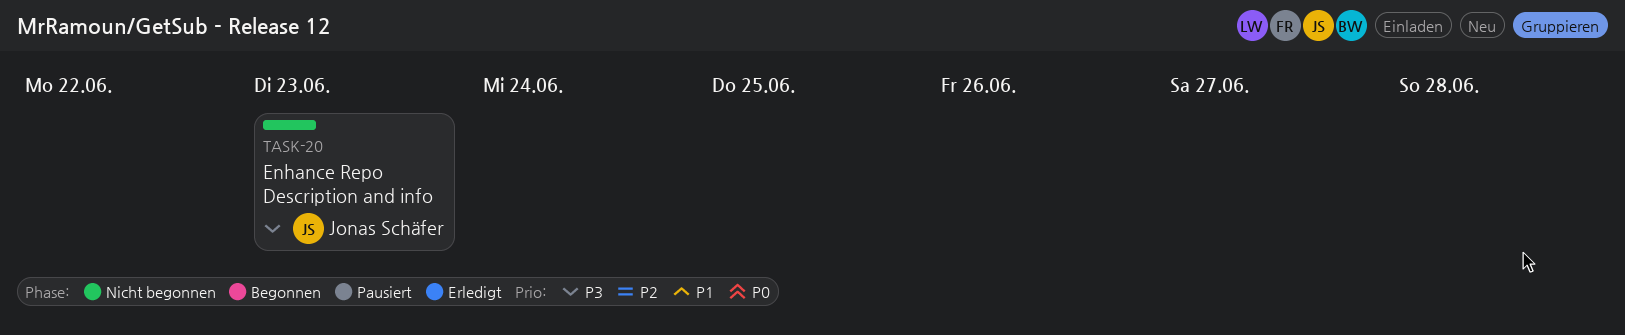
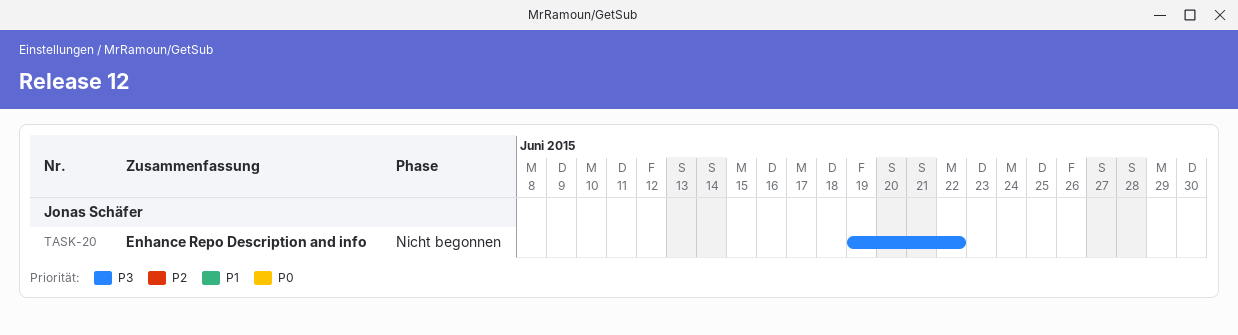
TASK-20, due: Jun 23 -> Jun 22

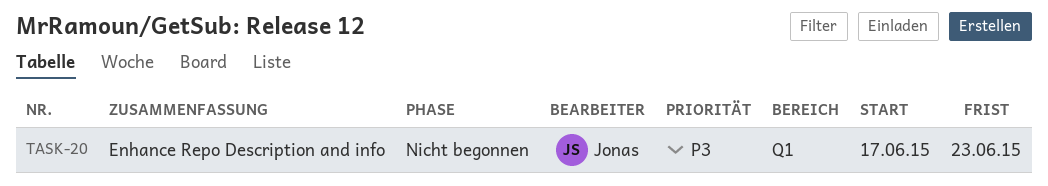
TASK-20, start: Jun 19 -> Jun 17
TASK-20, due: Jun 22 -> Jun 23

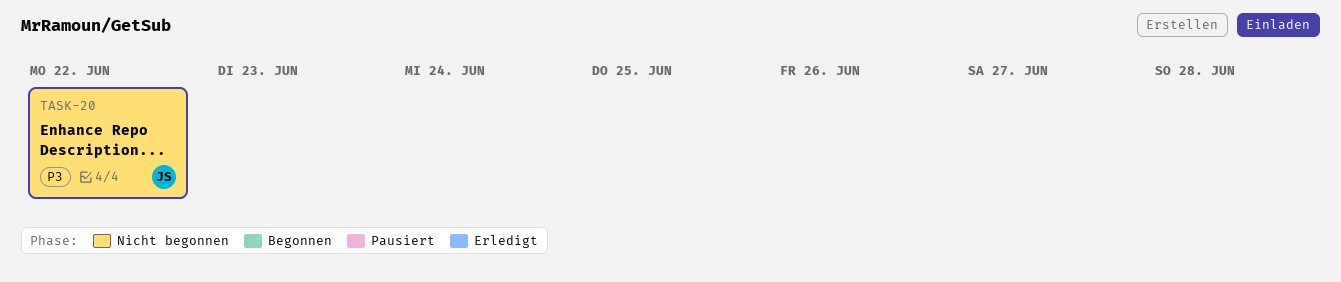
TASK-20, due: Jun 23 -> Jun 22

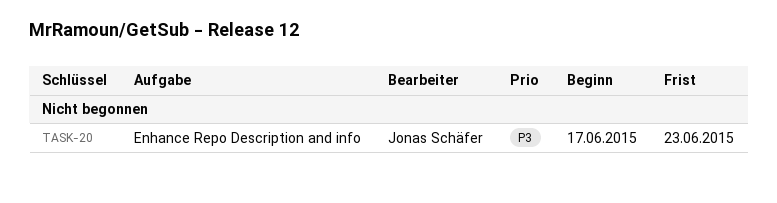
TASK-20, due: Jun 22 -> Jun 23

